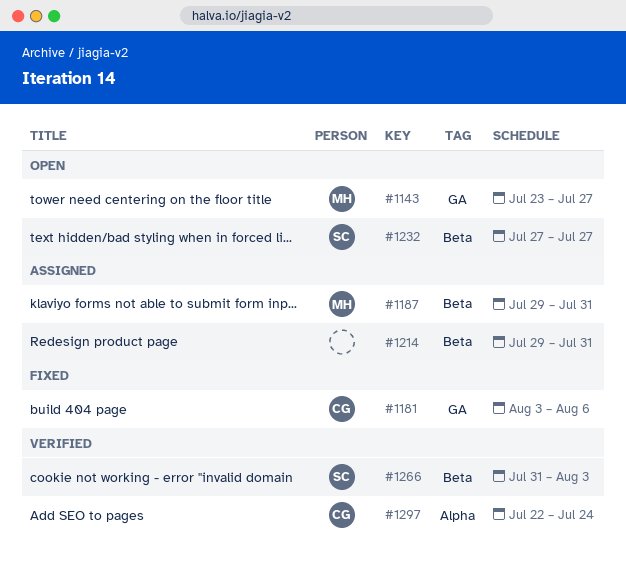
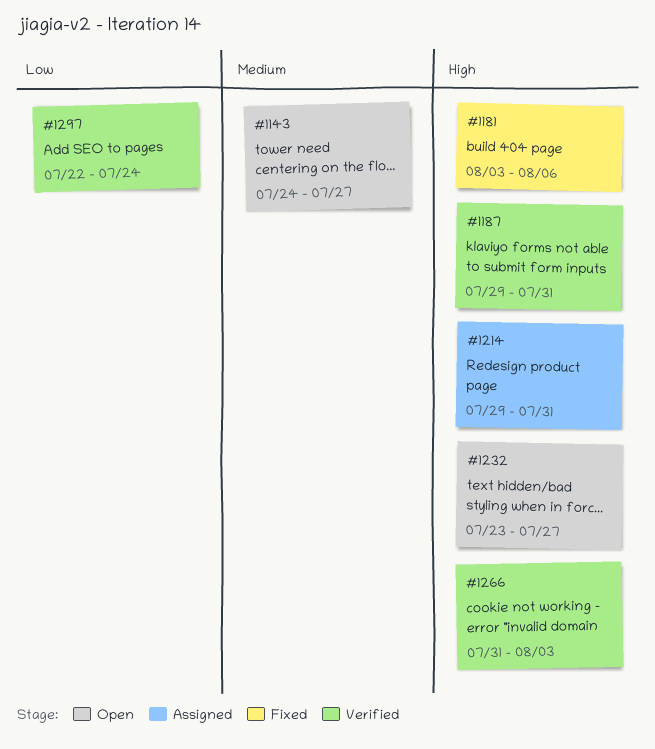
#1143, start: Jul 23 -> Jul 24
#1187, status: Assigned -> Verified
#1232, start: Jul 27 -> Jul 23

